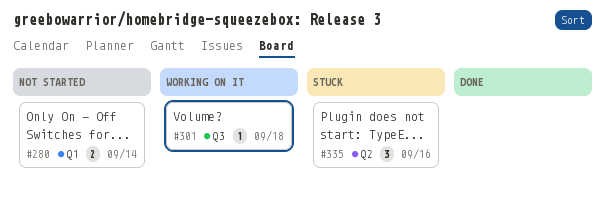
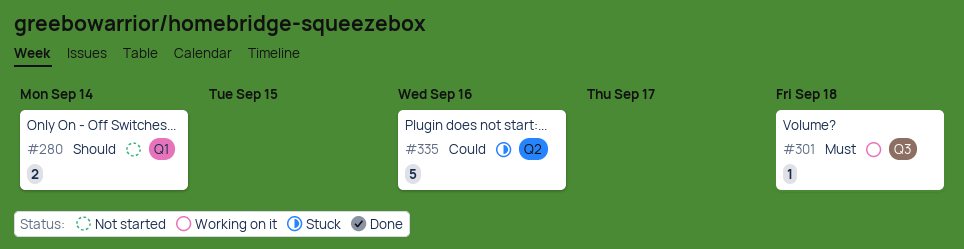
#335, estimate: 3 -> 5

